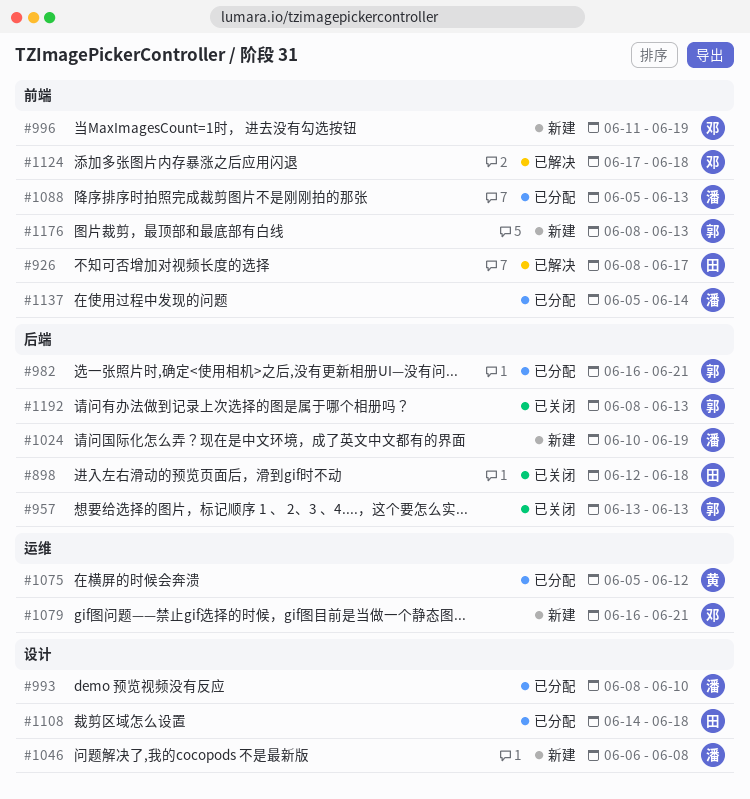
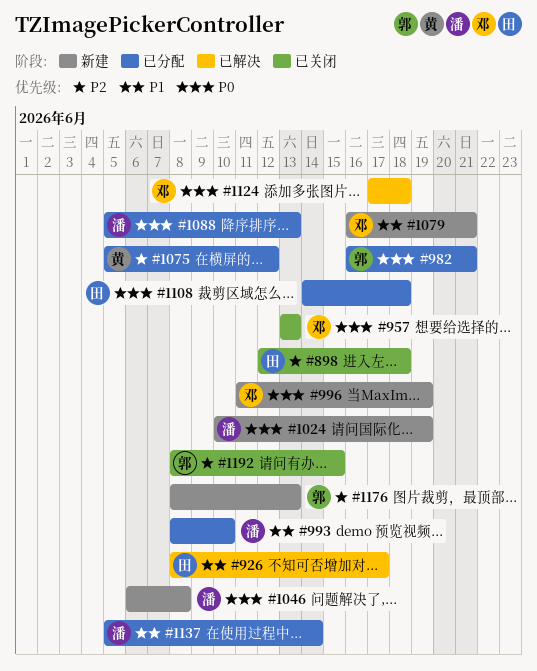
#957, owner: 郭 -> 邓
#1192, due: Jun 13 -> Jun 15

